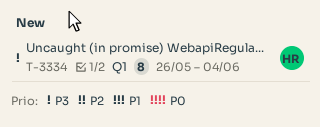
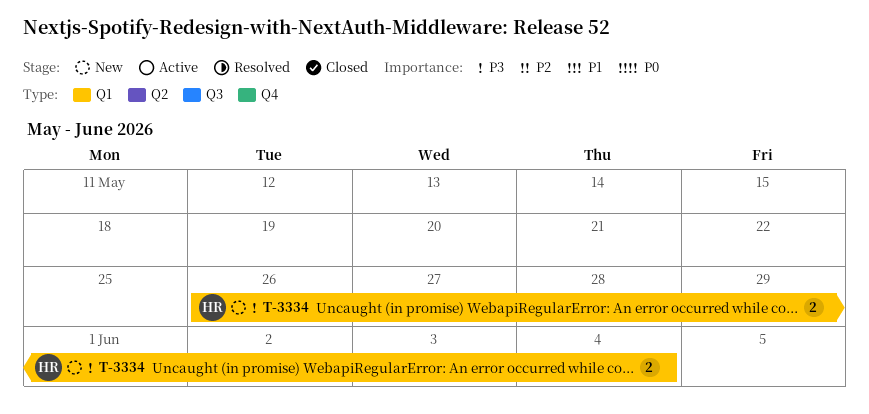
T-3334, estimate: 8 -> 2

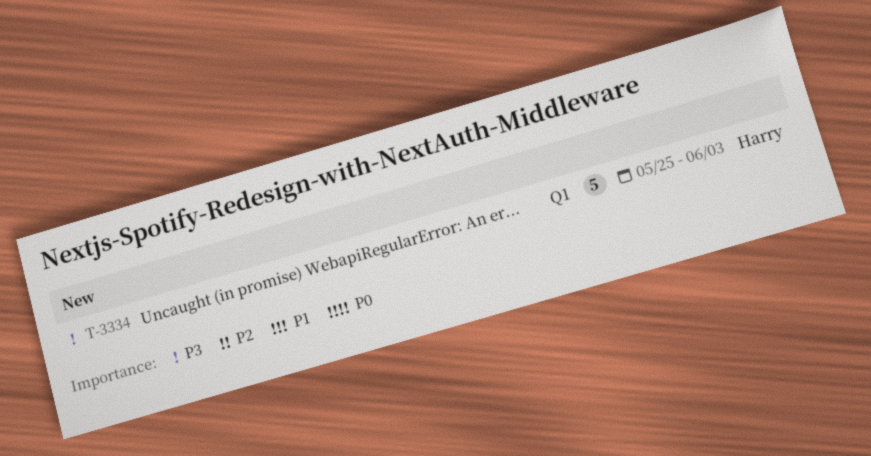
T-3334, estimate: 2 -> 5
T-3334, start: May 26 -> May 25
T-3334, due: Jun 4 -> Jun 3

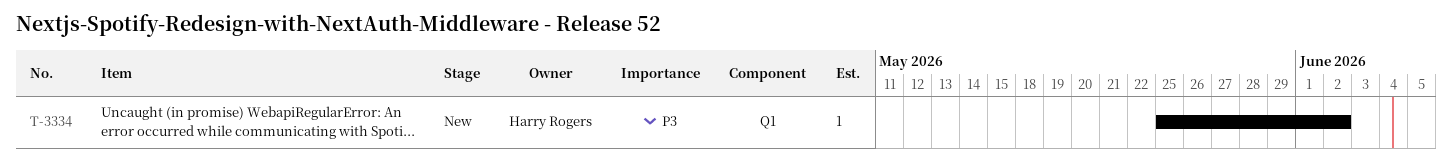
T-3334, estimate: 5 -> 1
T-3334, due: Jun 3 -> Jun 2

